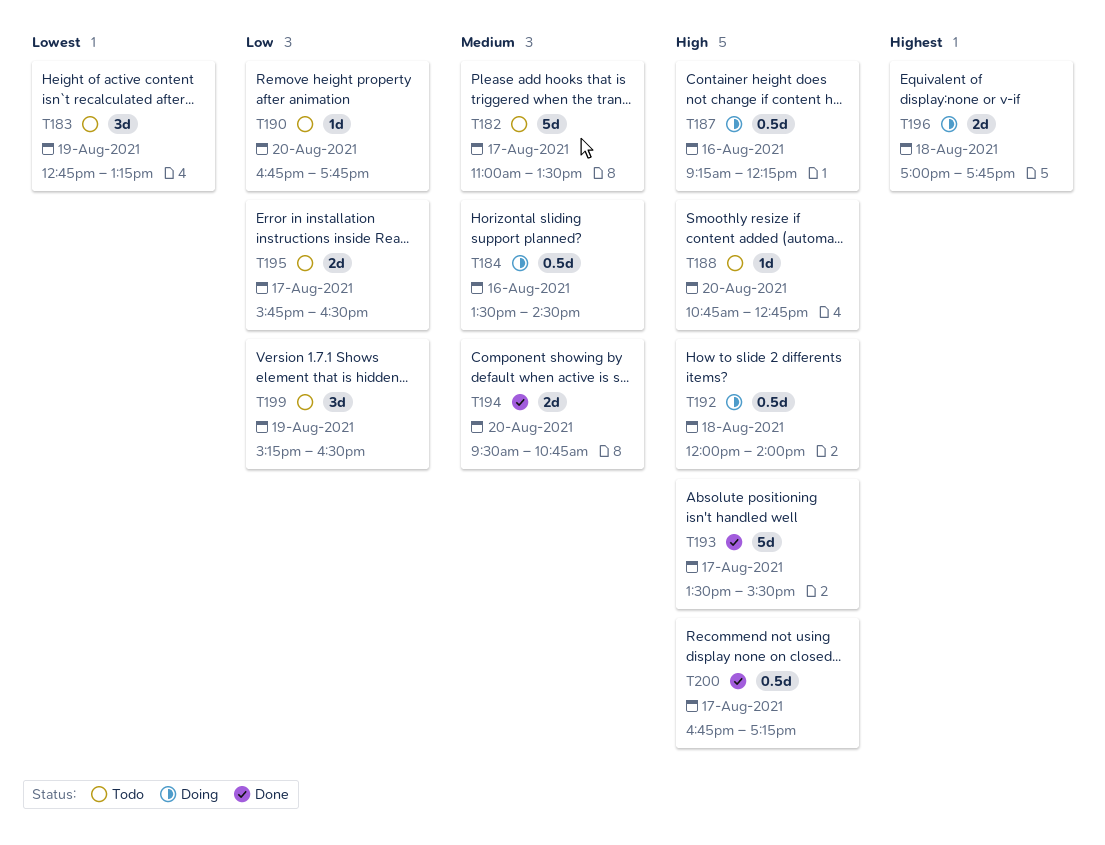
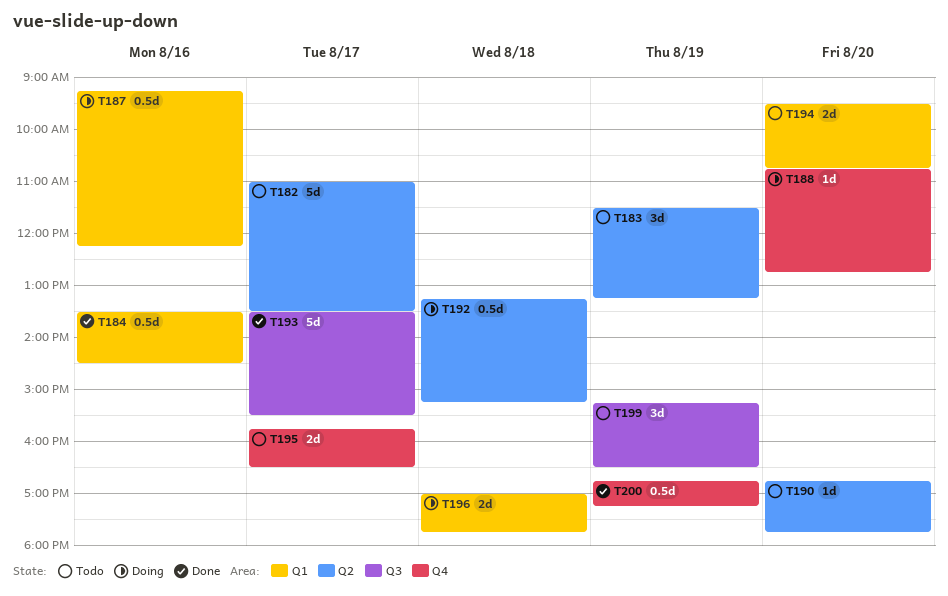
T183, begins: 12:45 -> 11:30
T184, status: Doing -> Done
T188, status: Todo -> Doing
T192, begins: 12:00 -> 13:15
T192, ends: 14:00 -> 15:15
T194, status: Done -> Todo
T200, day: Aug 17 -> Aug 19

